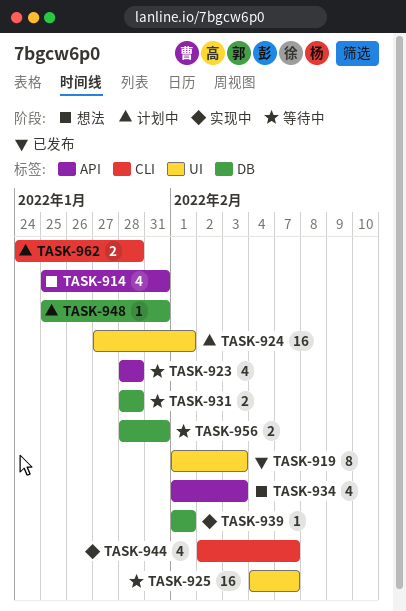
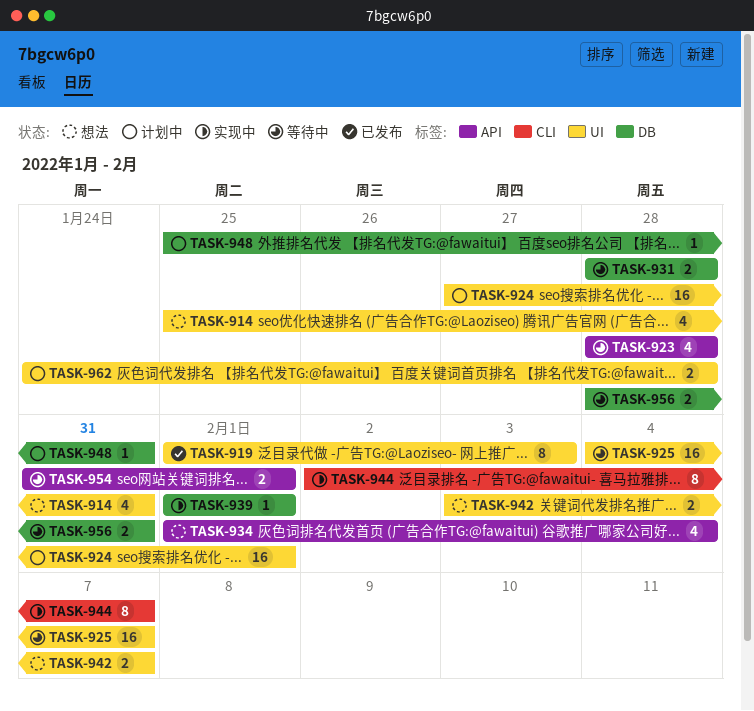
TASK-914, label: API -> UI
TASK-934, due: Feb 3 -> Feb 4
TASK-942: none -> present
TASK-944, estimate: 4 -> 8
TASK-954: none -> present
TASK-962, label: CLI -> UI

